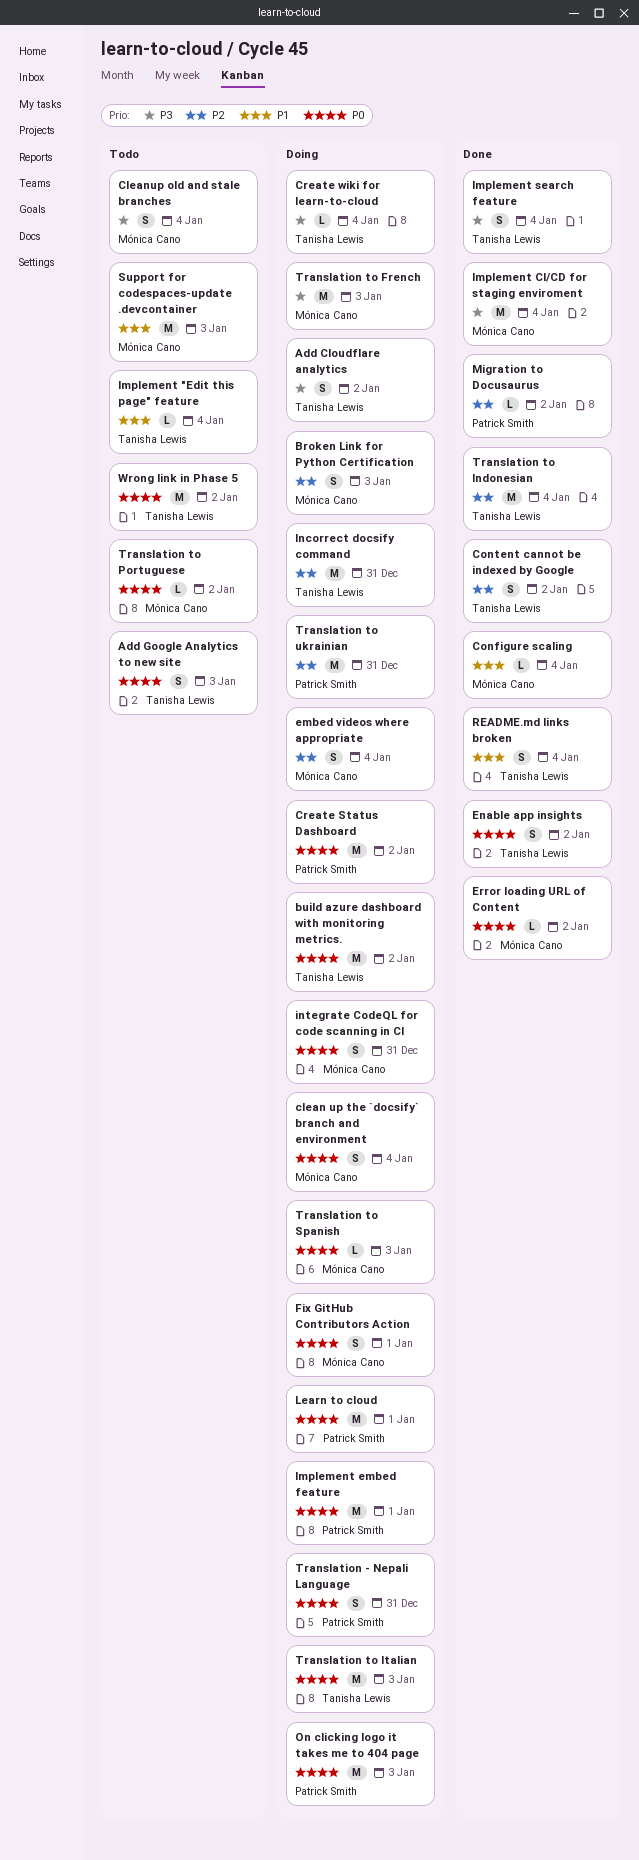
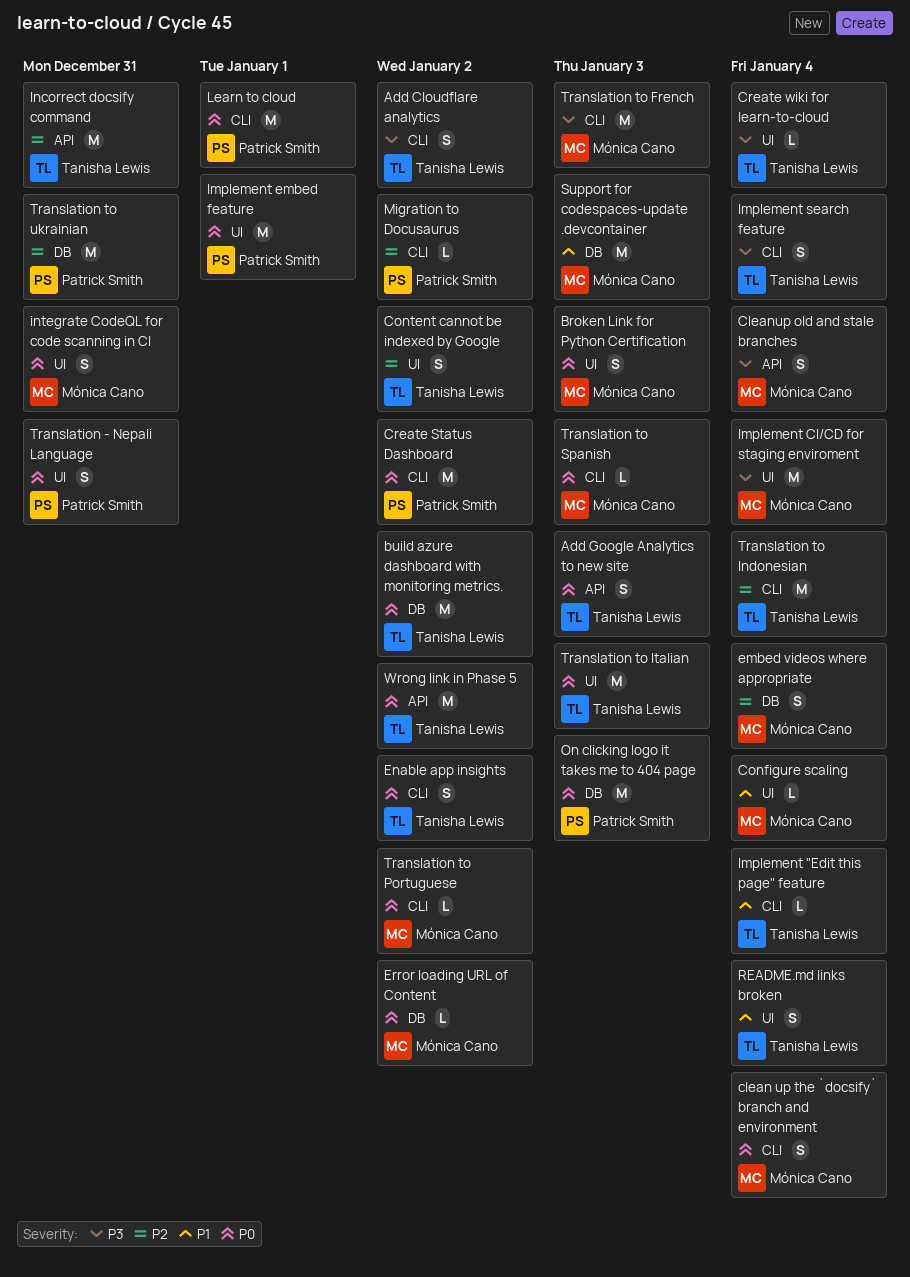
Broken Link for Python Certification, priority: P2 -> P0
Fix GitHub Contributors Action: present -> none

